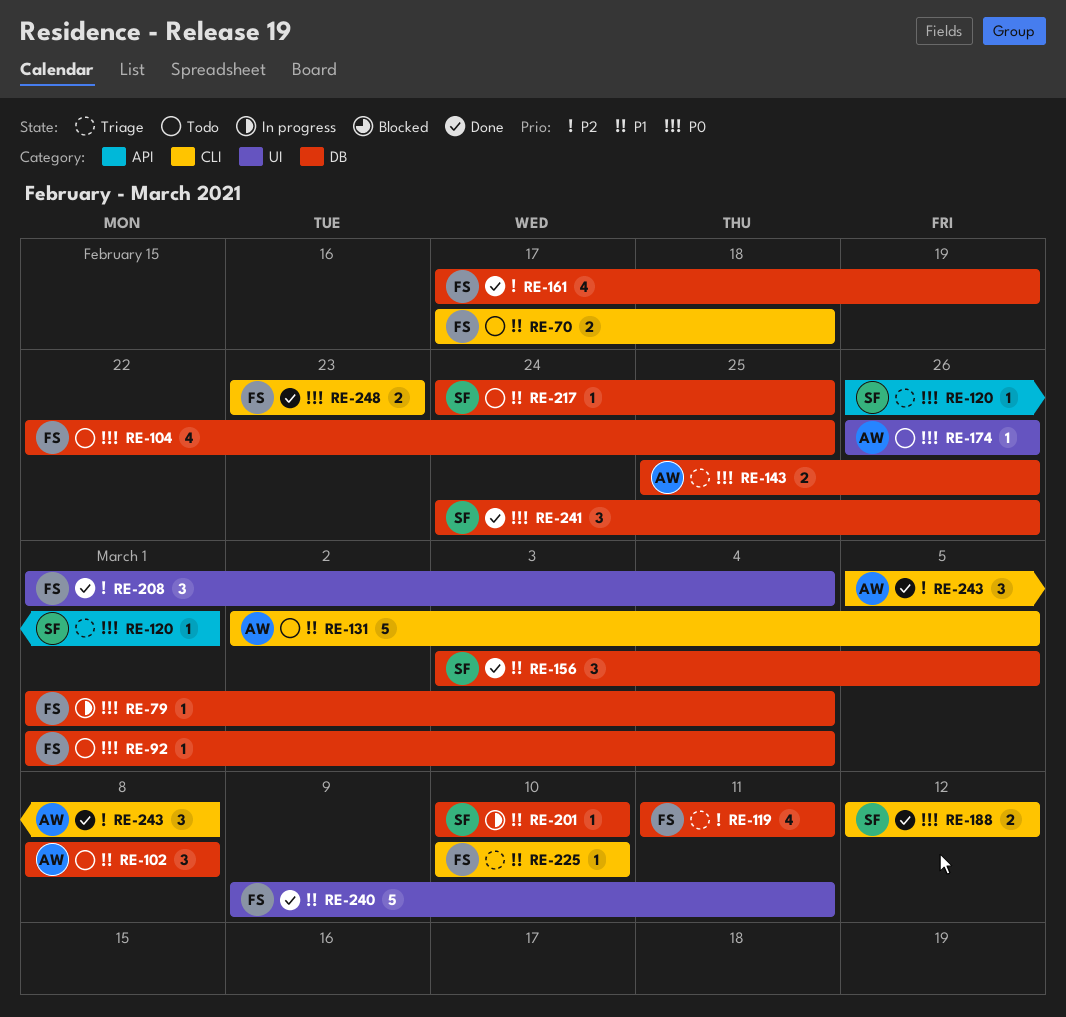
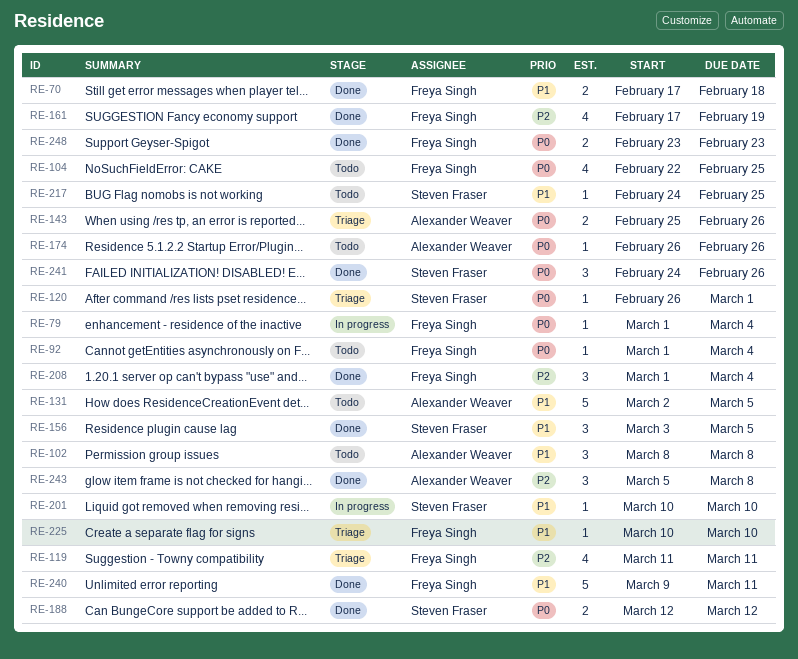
RE-70, status: Todo -> Done

